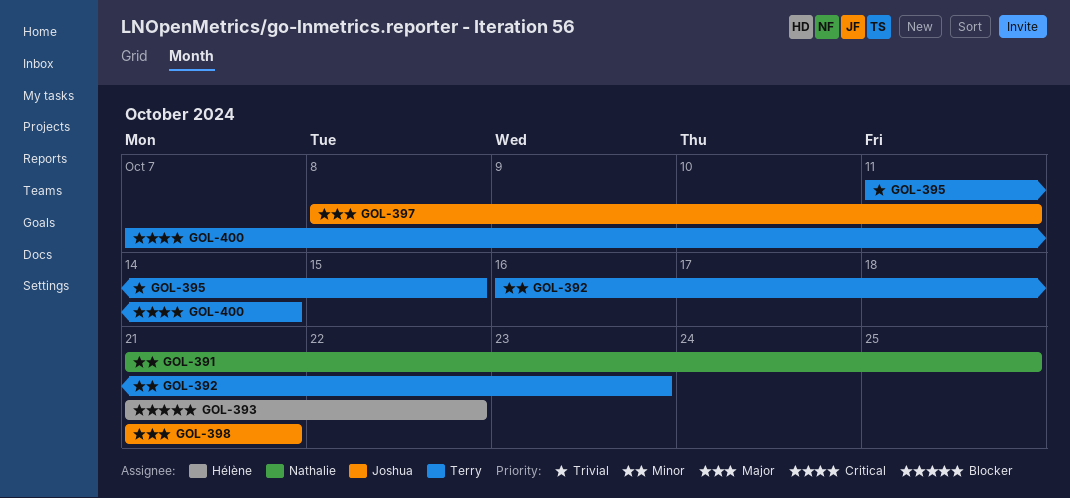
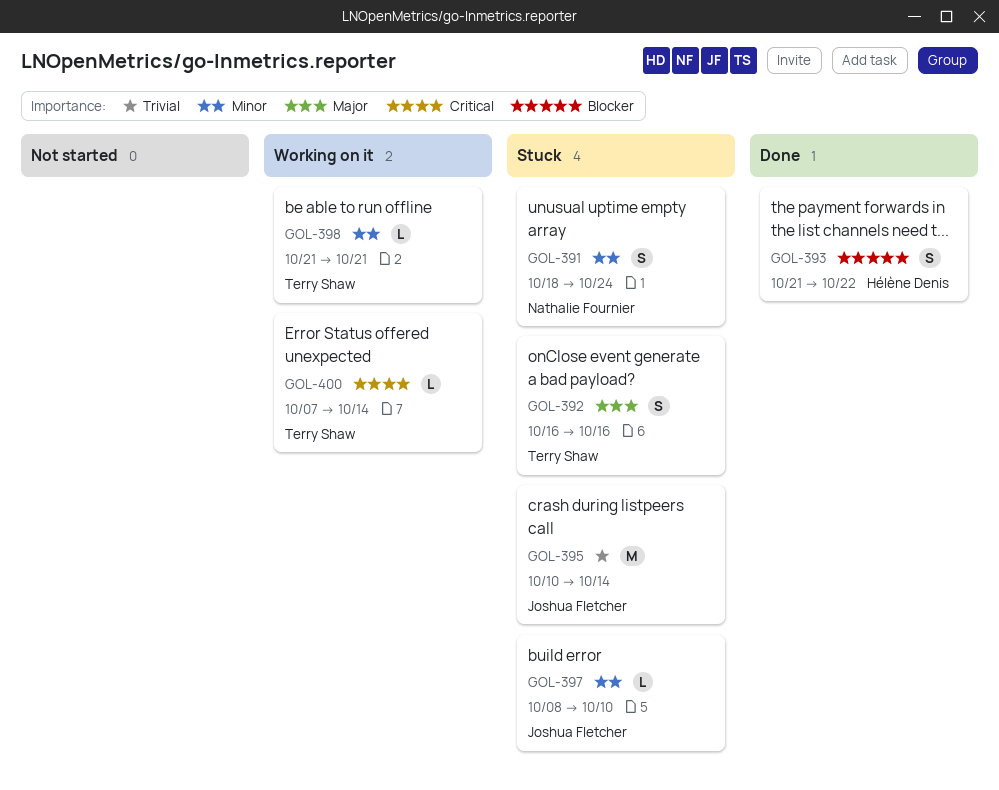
GOL-391, start: Oct 21 -> Oct 18
GOL-391, due: Oct 25 -> Oct 24
GOL-392, priority: Minor -> Major
GOL-392, due: Oct 23 -> Oct 16
GOL-395, owner: Terry Shaw -> Joshua Fletcher
GOL-395, start: Oct 11 -> Oct 10
GOL-395, due: Oct 15 -> Oct 14
GOL-397, priority: Major -> Minor
GOL-397, due: Oct 11 -> Oct 10
GOL-398, owner: Joshua Fletcher -> Terry Shaw
GOL-398, priority: Major -> Minor

